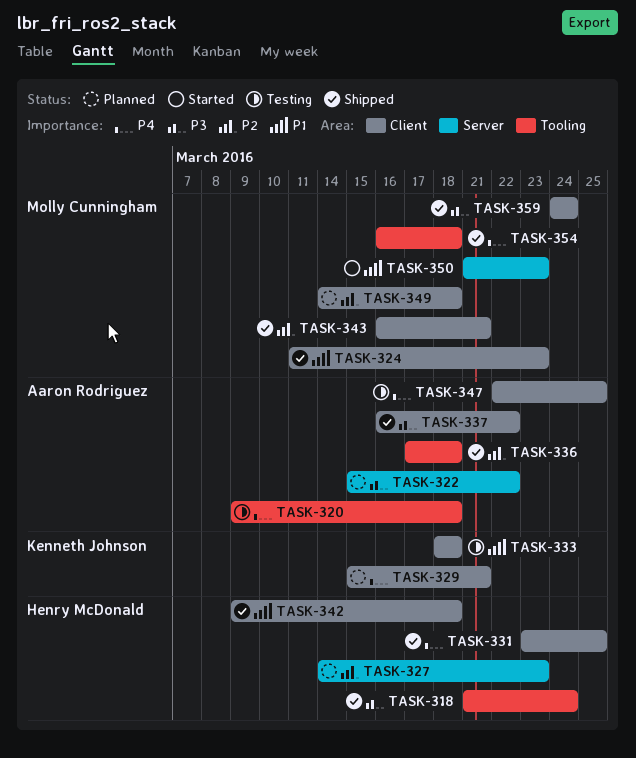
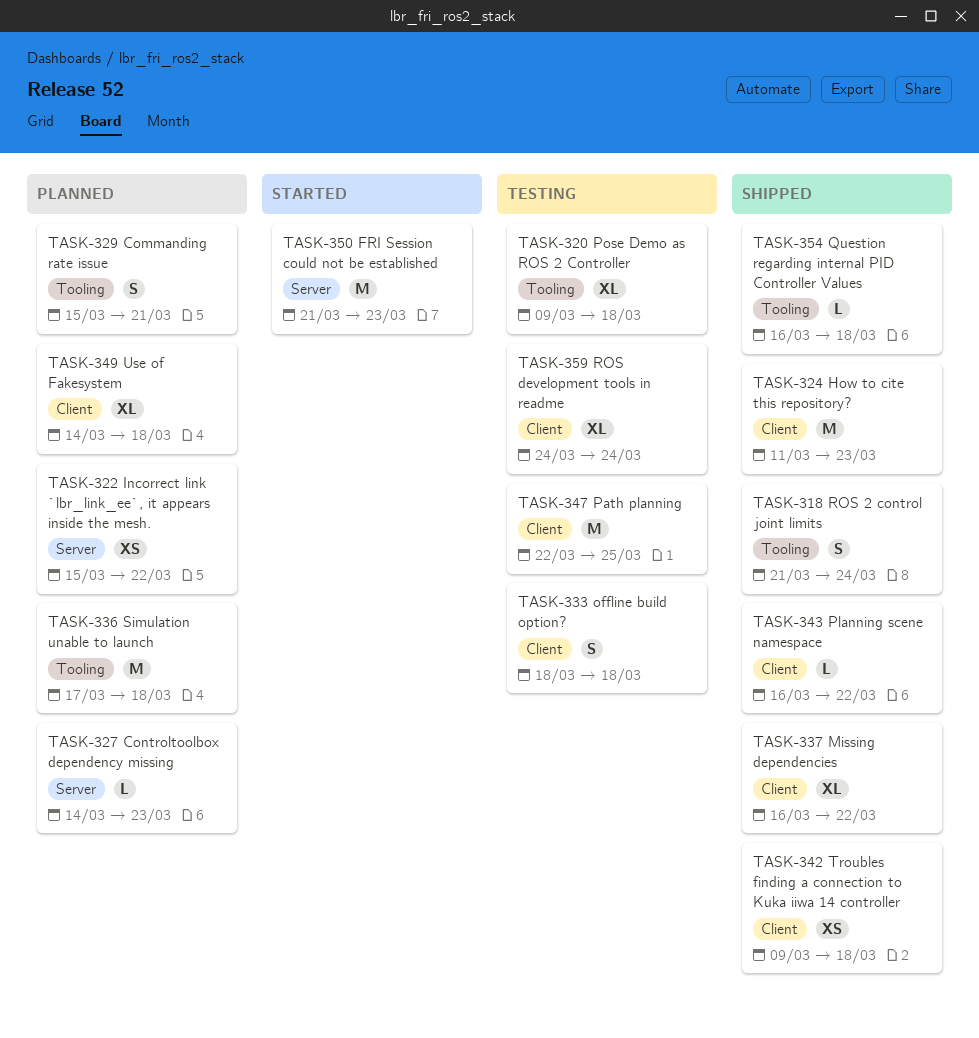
TASK-329, label: Client -> Tooling
TASK-331: present -> none
TASK-336, status: Shipped -> Planned
TASK-343, due: Mar 21 -> Mar 22
TASK-359, status: Shipped -> Testing

